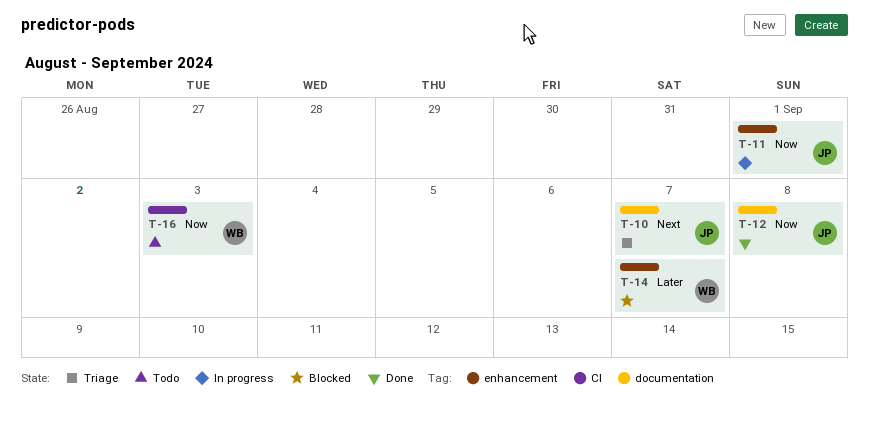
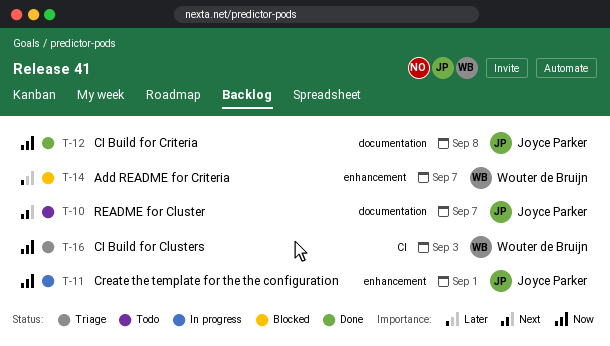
T-10, status: Triage -> Todo
T-16, status: Todo -> Triage

